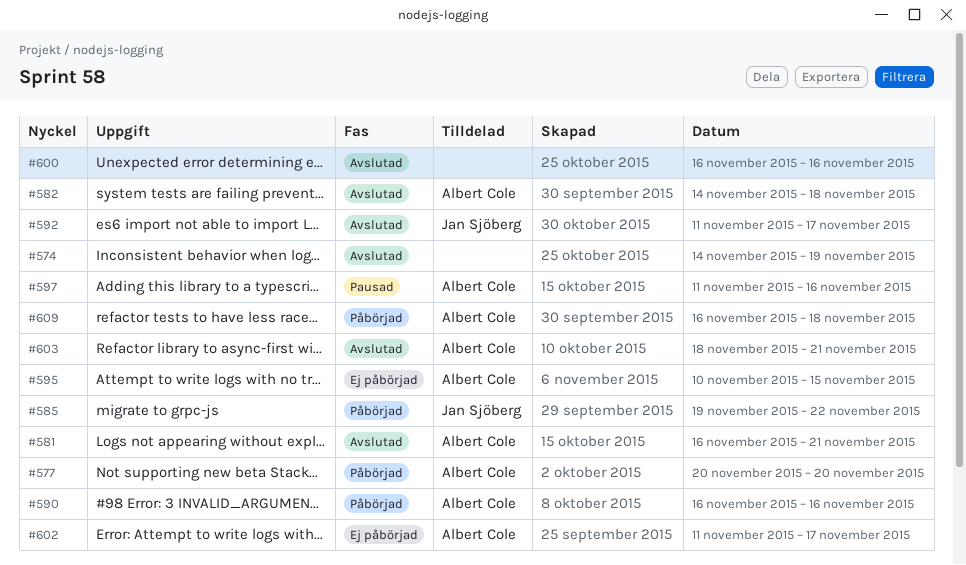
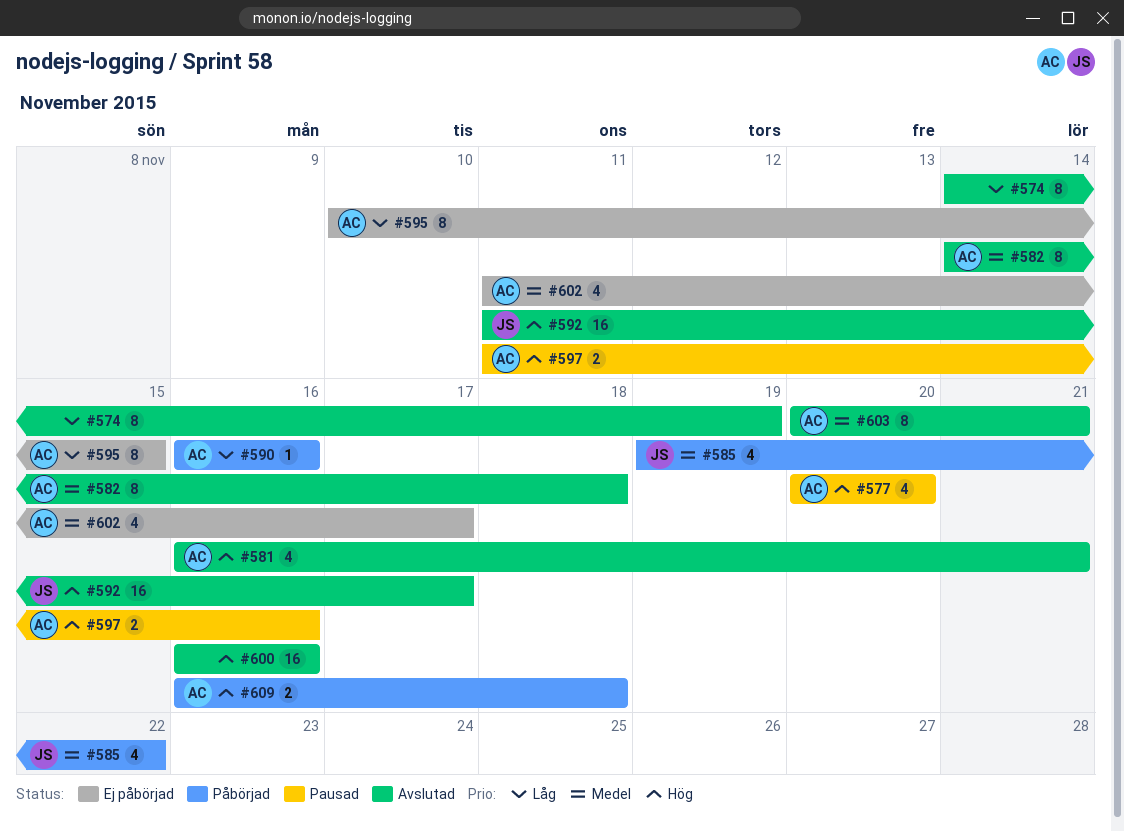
#577, status: Påbörjad -> Pausad
#603, start: Nov 18 -> Nov 20

